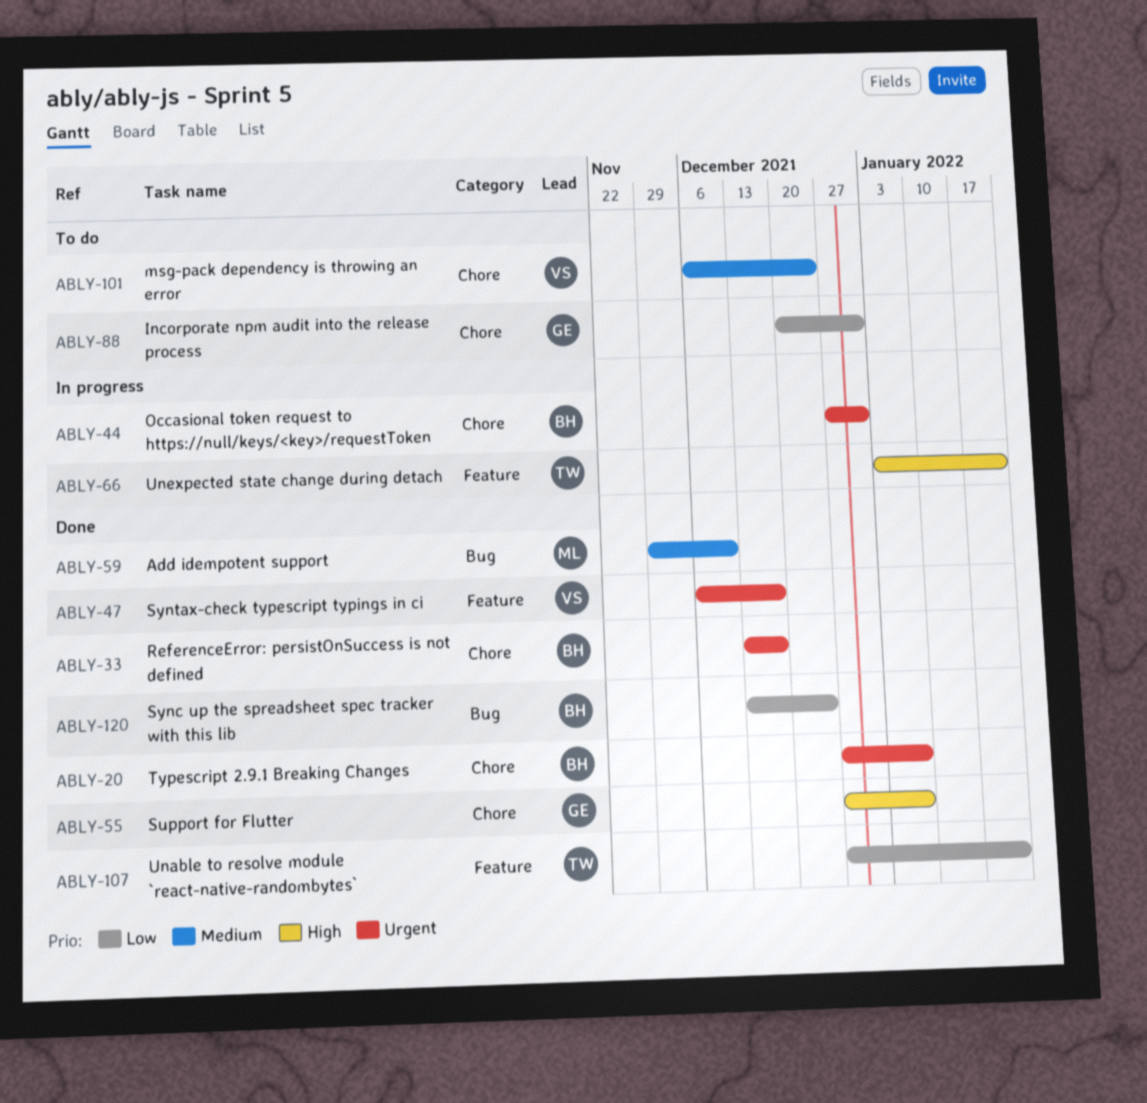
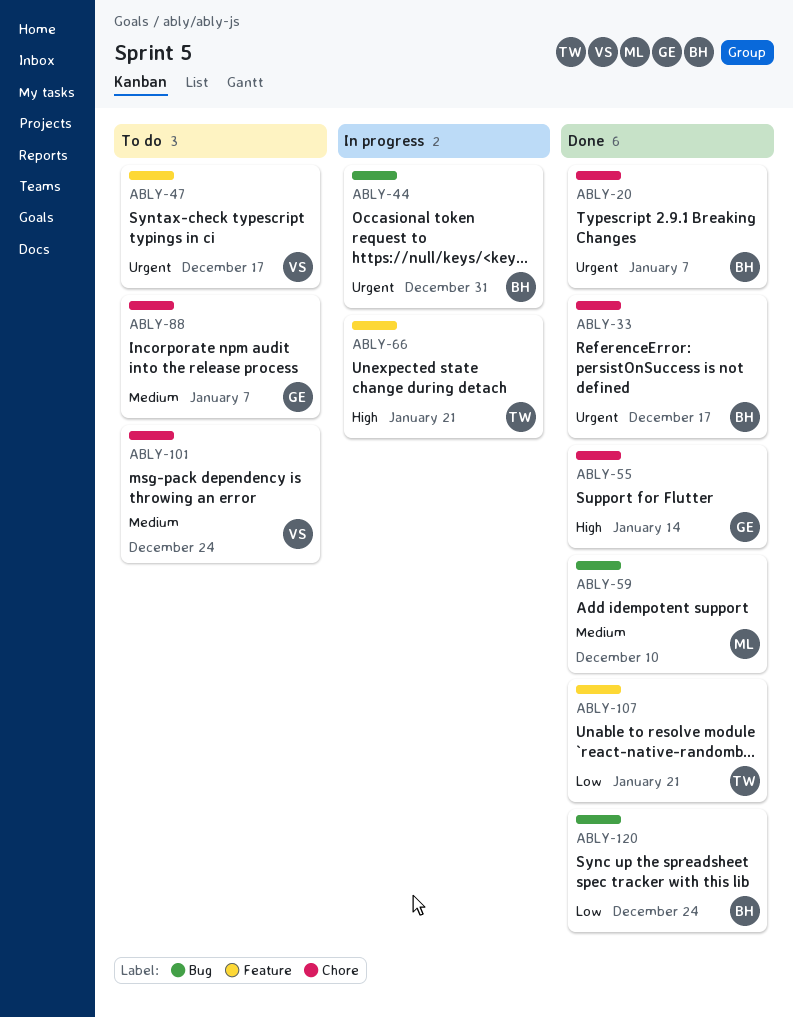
ABLY-44, label: Chore -> Bug
ABLY-47, status: Done -> To do
ABLY-55, due: Jan 7 -> Jan 14
ABLY-88, priority: Low -> Medium
ABLY-88, due: Dec 31 -> Jan 7

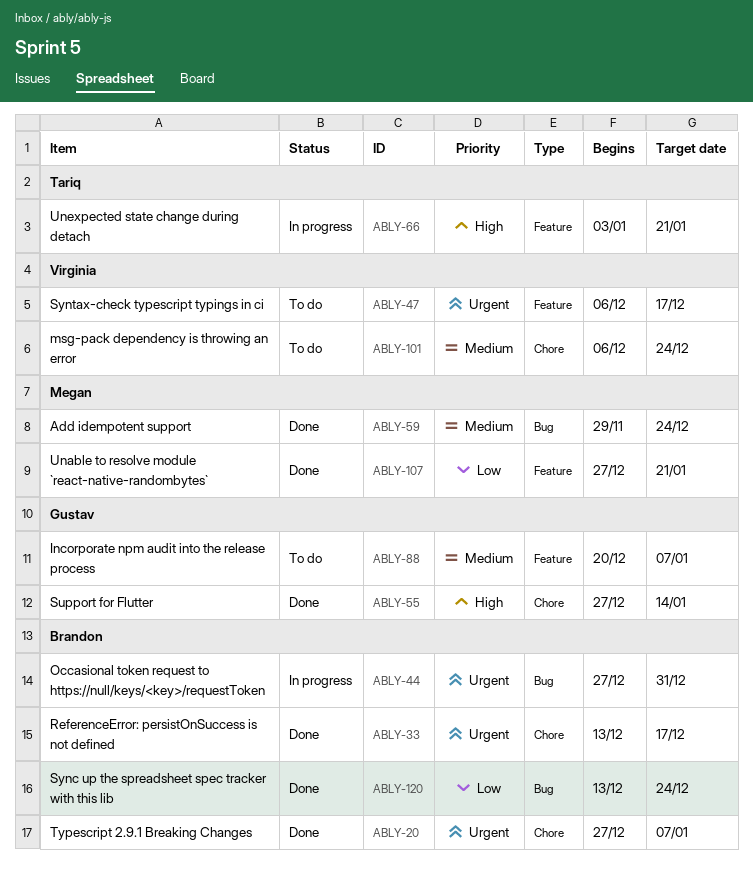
ABLY-59, due: Dec 10 -> Dec 24
ABLY-88, label: Chore -> Feature
ABLY-107, owner: Tariq -> Megan

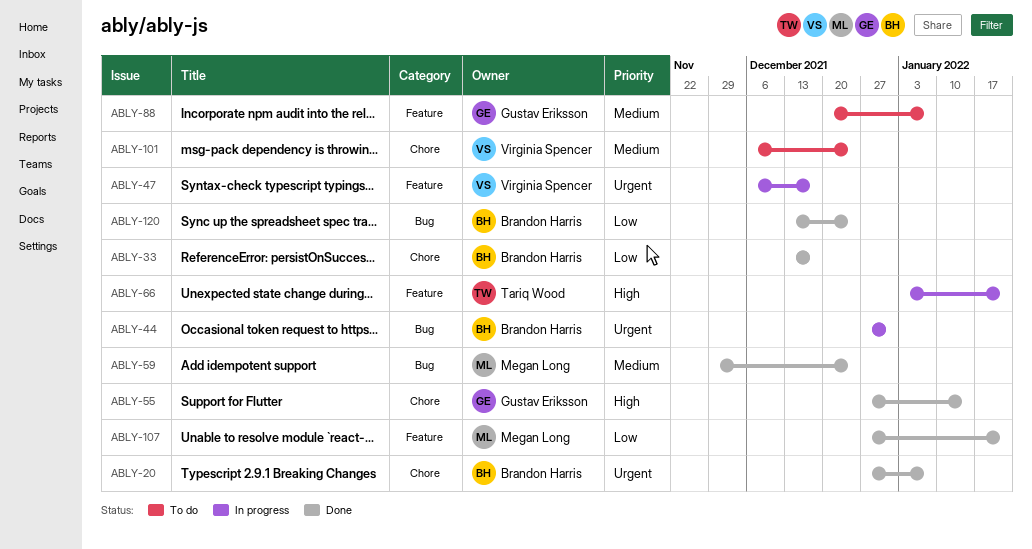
ABLY-33, priority: Urgent -> Low
ABLY-47, status: To do -> In progress

